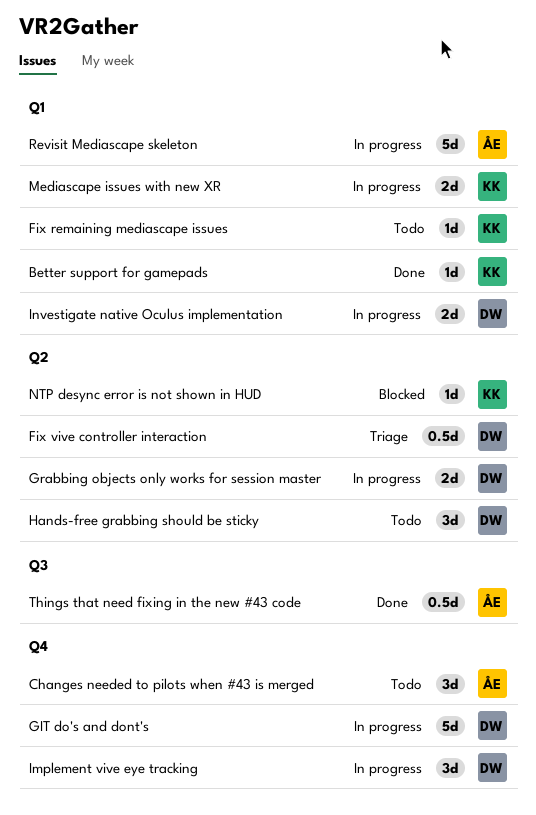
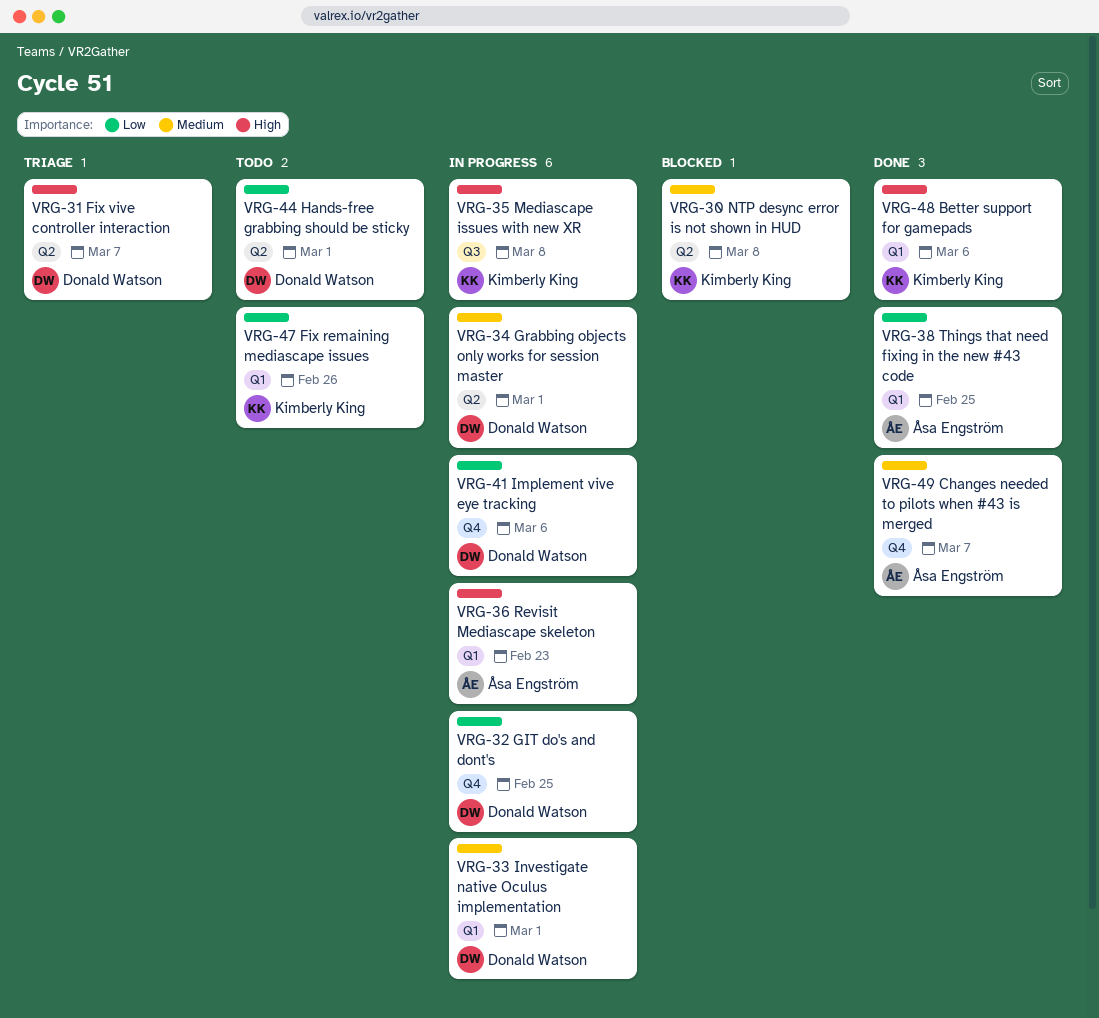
Changes needed to pilots when #43 is merged, status: Todo -> Done
Mediascape issues with new XR, label: Q1 -> Q3
Things that need fixing in the new #43 code, label: Q3 -> Q1

